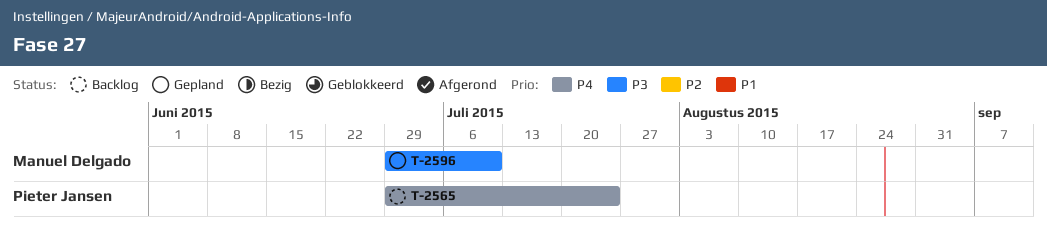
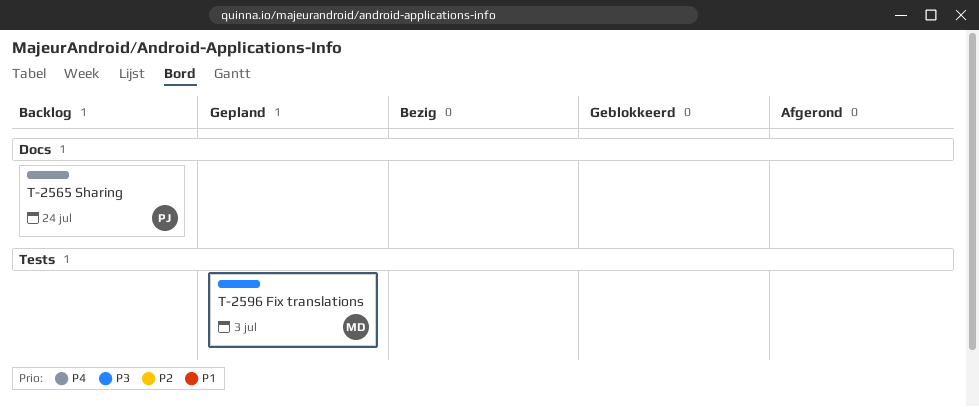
T-2596, due: Jul 10 -> Jul 3

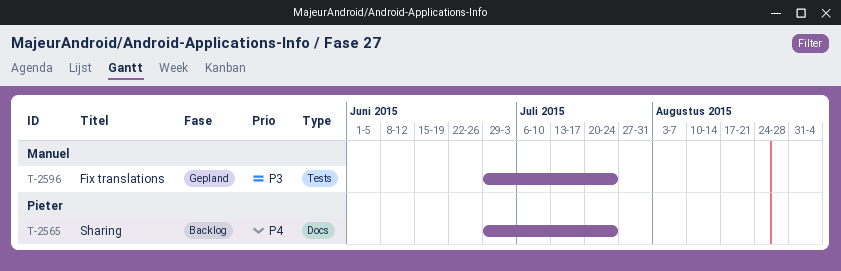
T-2596, due: Jul 3 -> Jul 24

